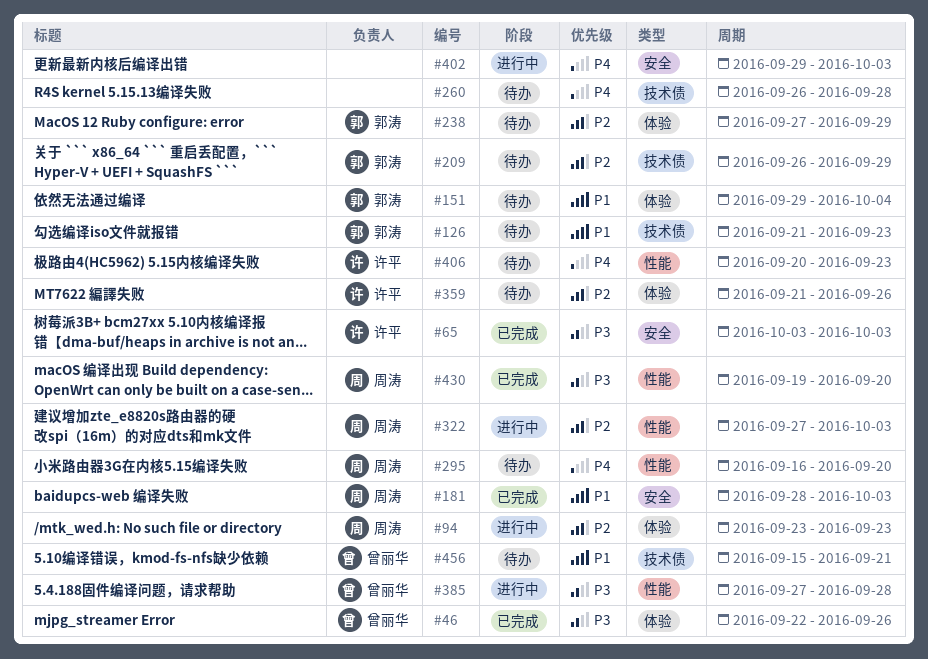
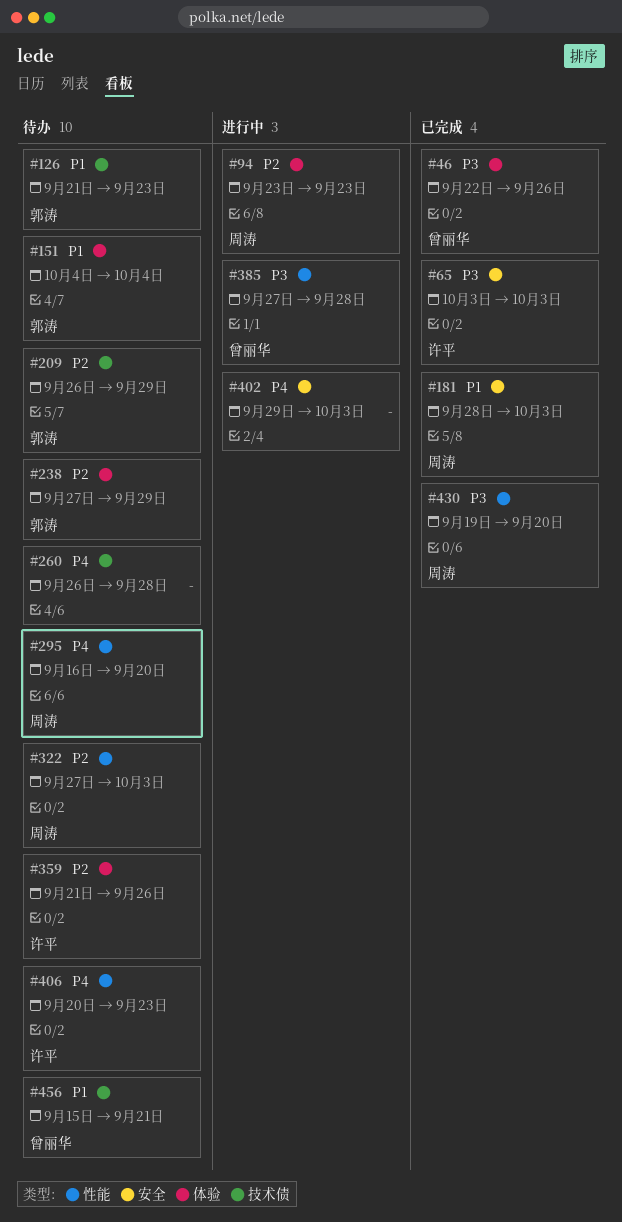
#151, start: Sep 29 -> Oct 4
#322, status: 进行中 -> 待办

